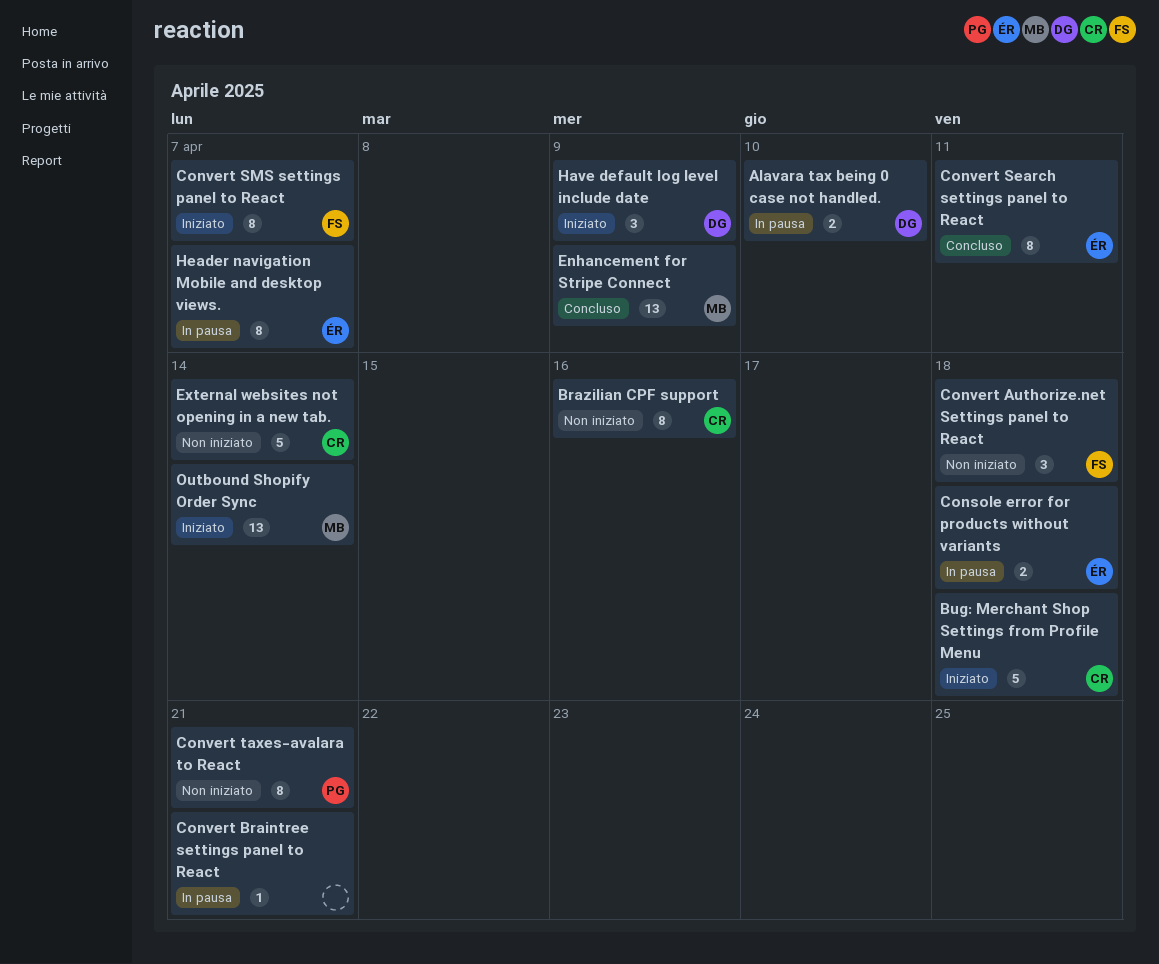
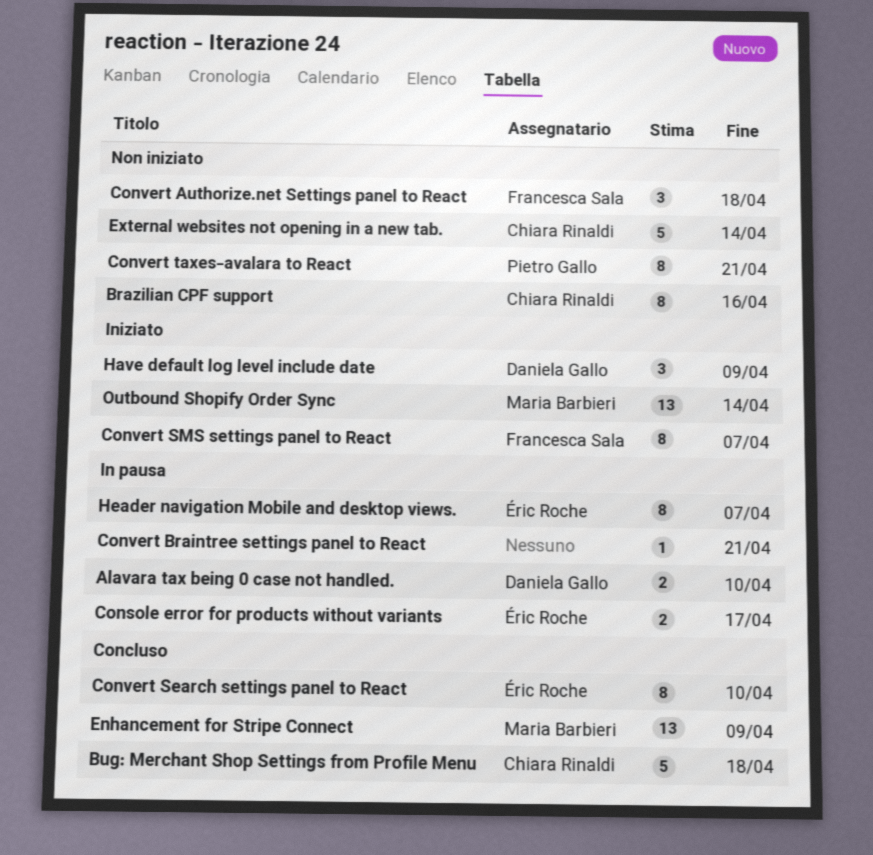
Bug: Merchant Shop Settings from Profile Menu, status: Iniziato -> Concluso
Console error for products without variants, due: Apr 18 -> Apr 17
Convert Search settings panel to React, due: Apr 11 -> Apr 10

